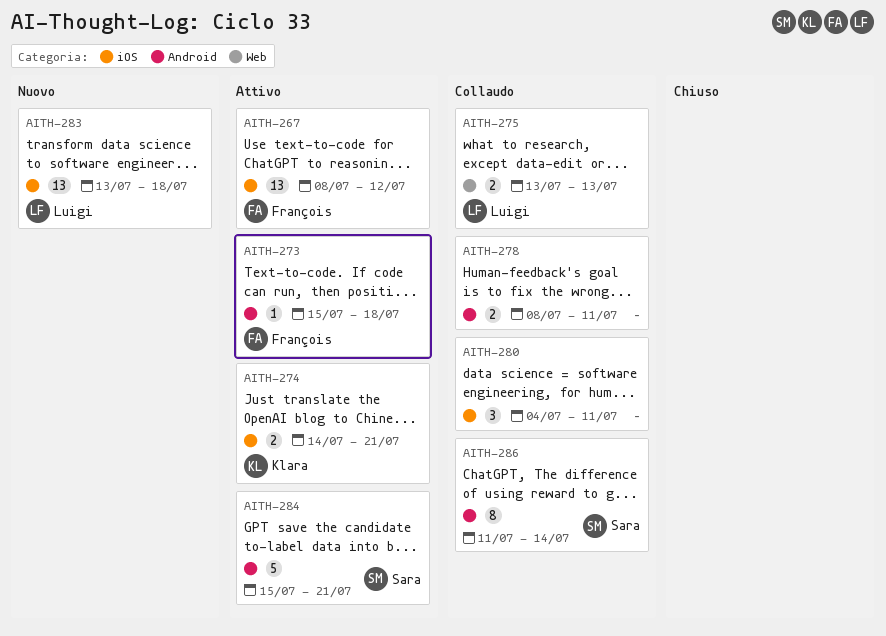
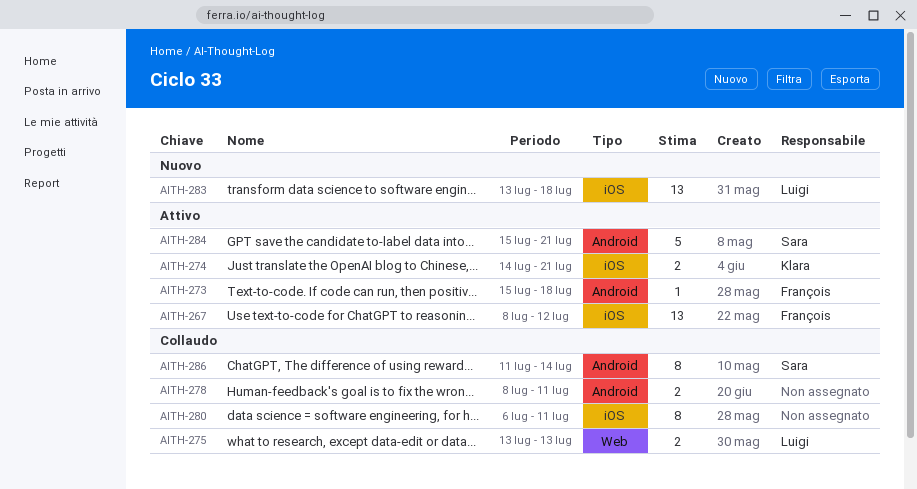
AITH-280, estimate: 3 -> 8
AITH-280, start: Jul 4 -> Jul 6

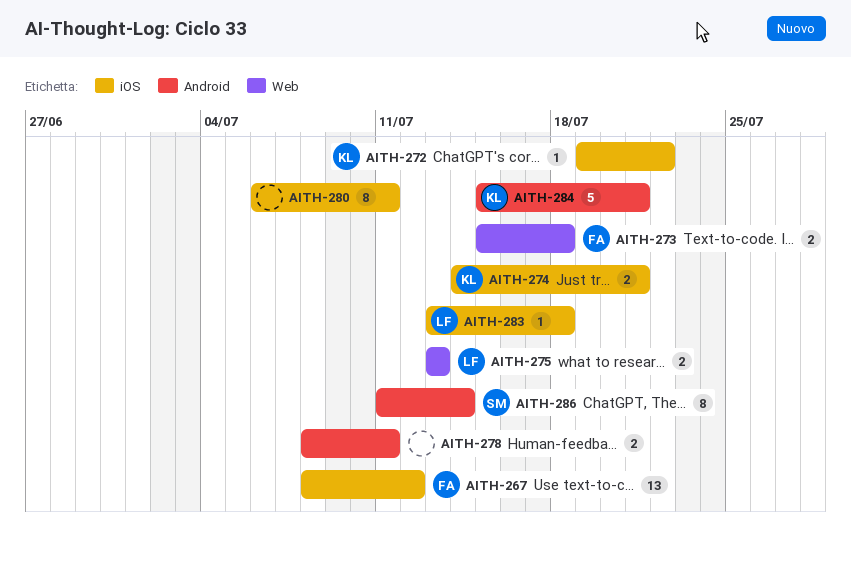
AITH-272: none -> present
AITH-273, label: Android -> Web
AITH-273, estimate: 1 -> 2
AITH-283, estimate: 13 -> 1
AITH-284, owner: Sara -> Klara

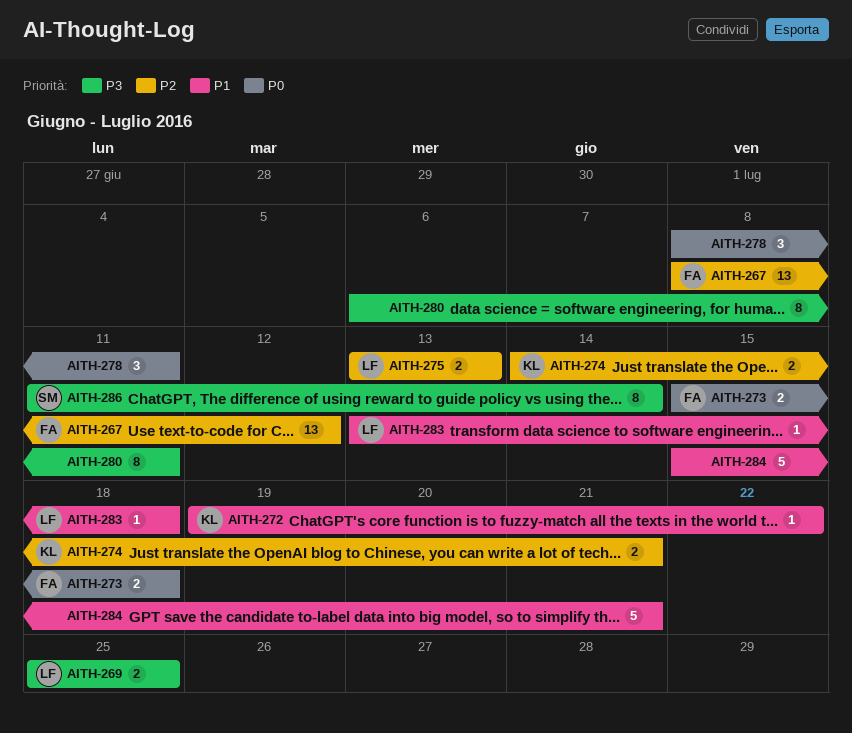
AITH-269: none -> present
AITH-278, estimate: 2 -> 3
AITH-284, owner: KL -> none

